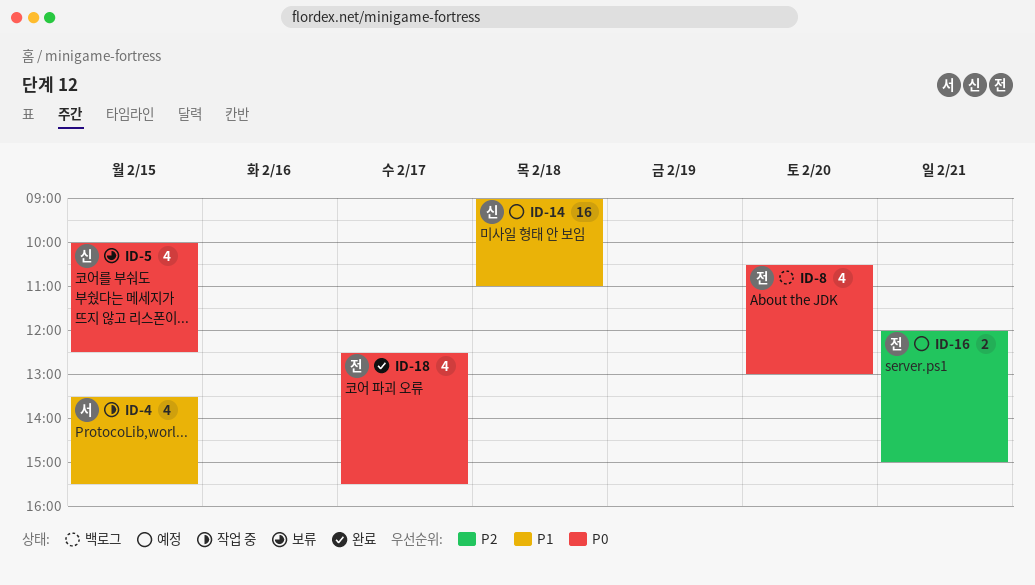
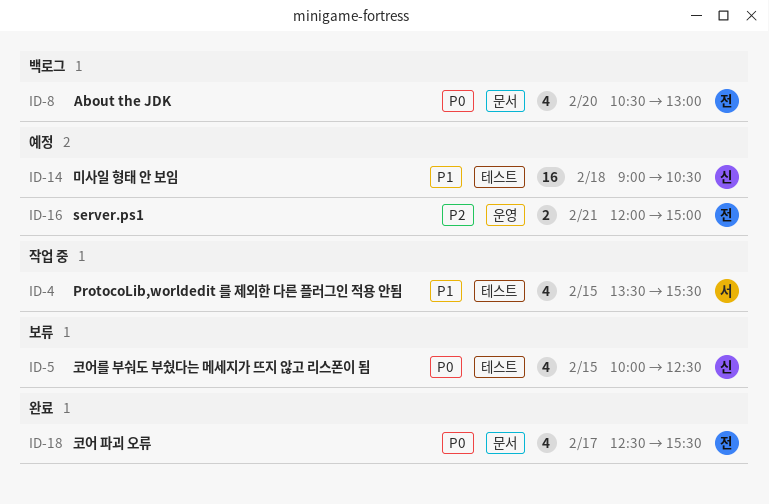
ID-14, ends: 11:00 -> 10:30

